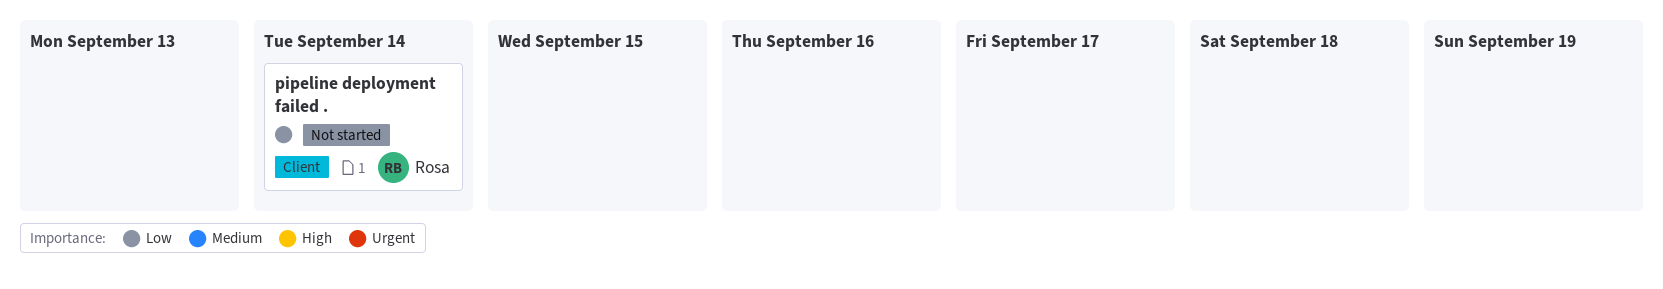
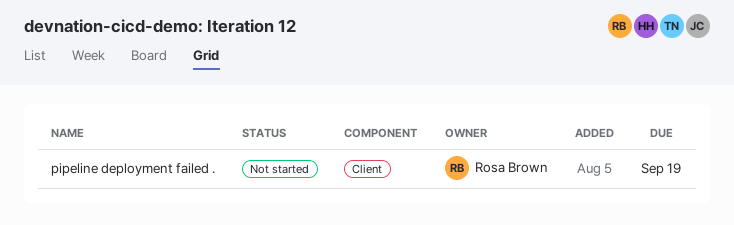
pipeline deployment failed ., due: Sep 14 -> Sep 19

